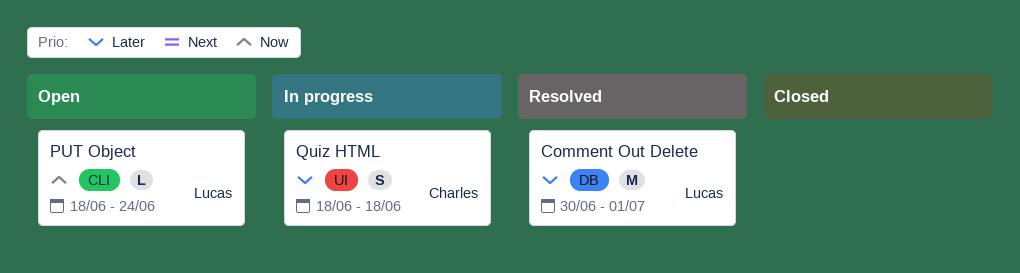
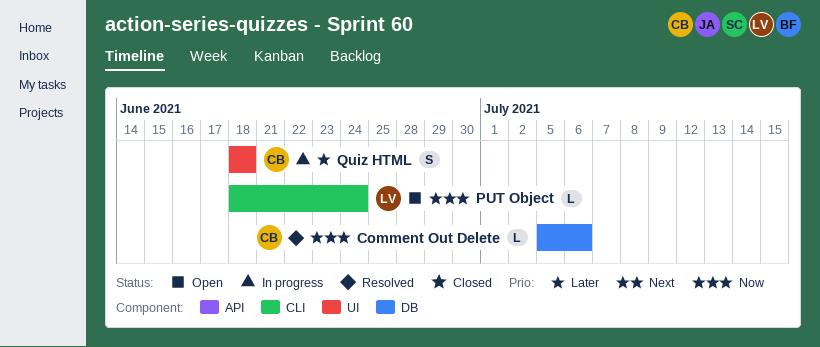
Comment Out Delete, owner: Lucas -> Charles
Comment Out Delete, priority: Later -> Now
Comment Out Delete, estimate: M -> L
Comment Out Delete, start: Jun 30 -> Jul 5
Comment Out Delete, due: Jul 1 -> Jul 6

